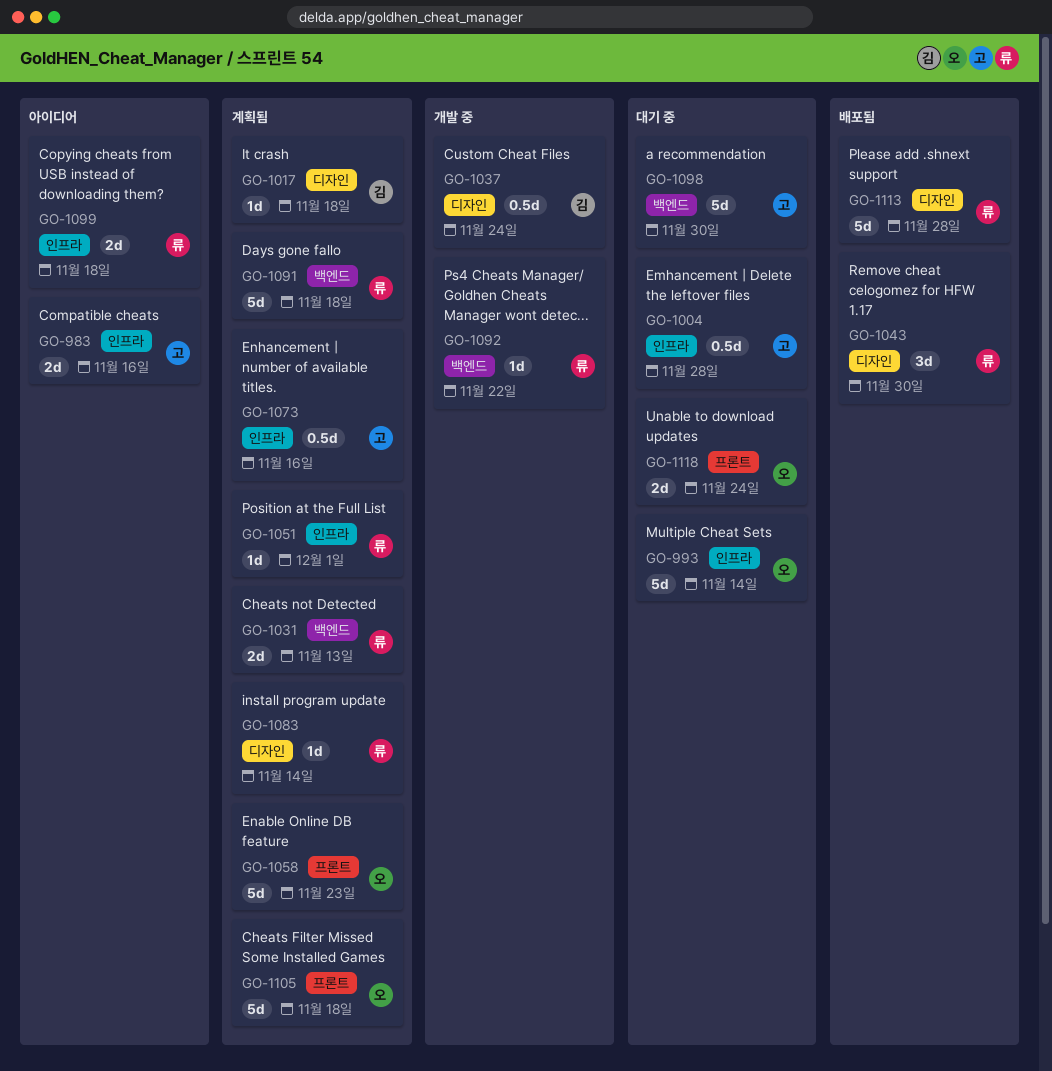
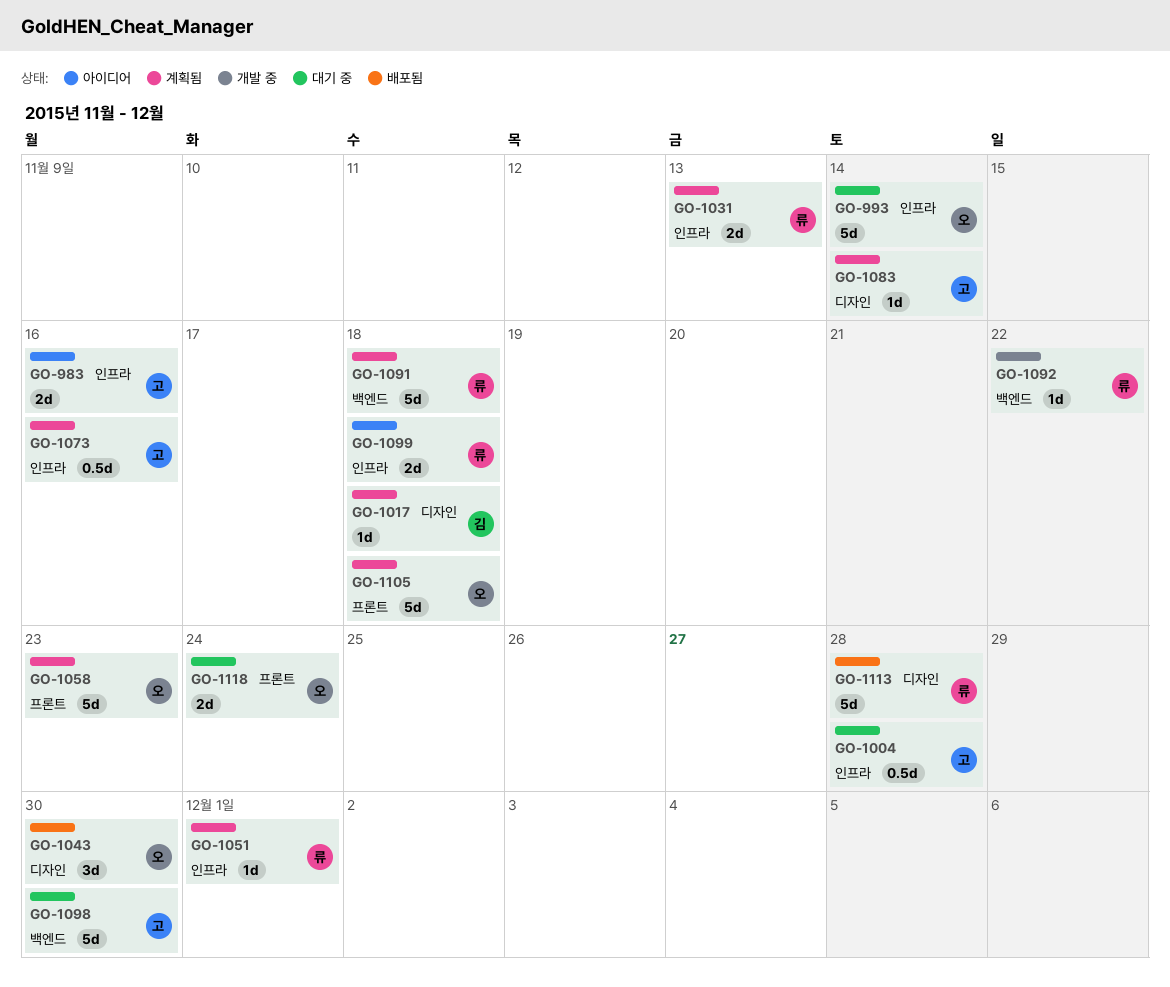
GO-1031, label: 백엔드 -> 인프라
GO-1037: present -> none
GO-1043, owner: 류 -> 오
GO-1083, owner: 류 -> 고

